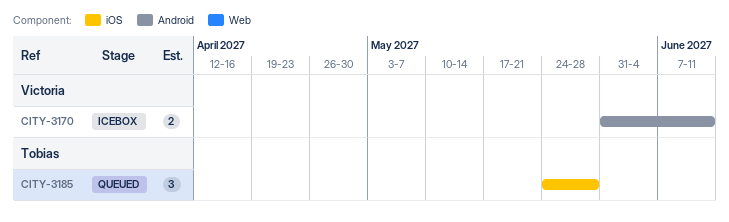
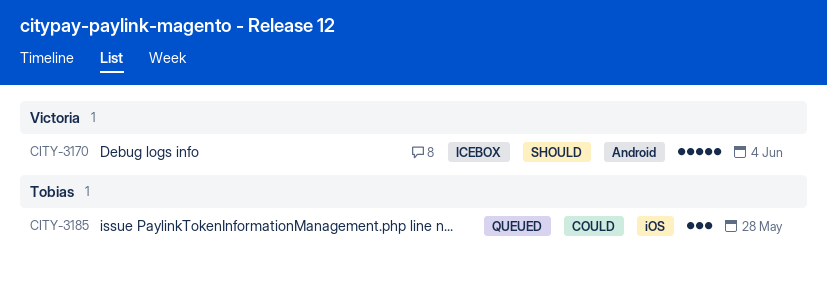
CITY-3170, estimate: 2 -> 5
CITY-3170, due: Jun 11 -> Jun 4

